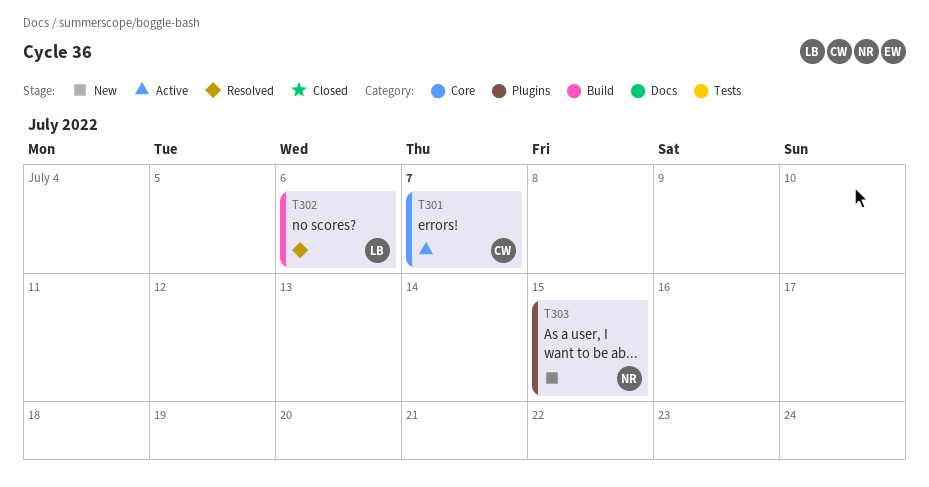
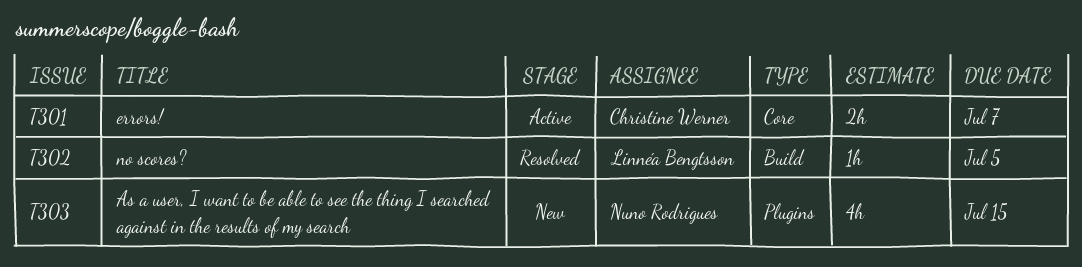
T302, due: Jul 6 -> Jul 5

